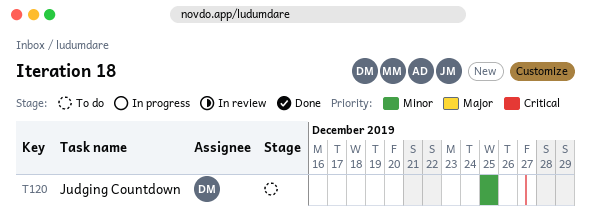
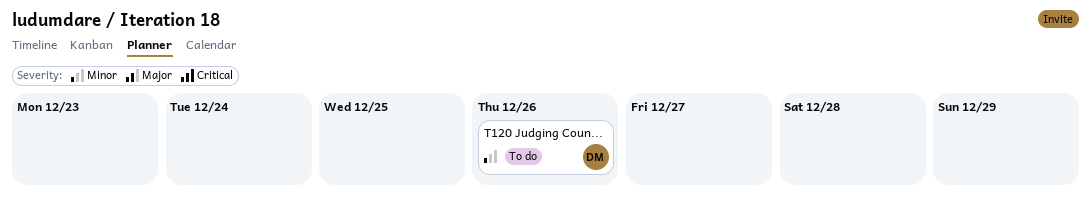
T120, due: Dec 25 -> Dec 26

